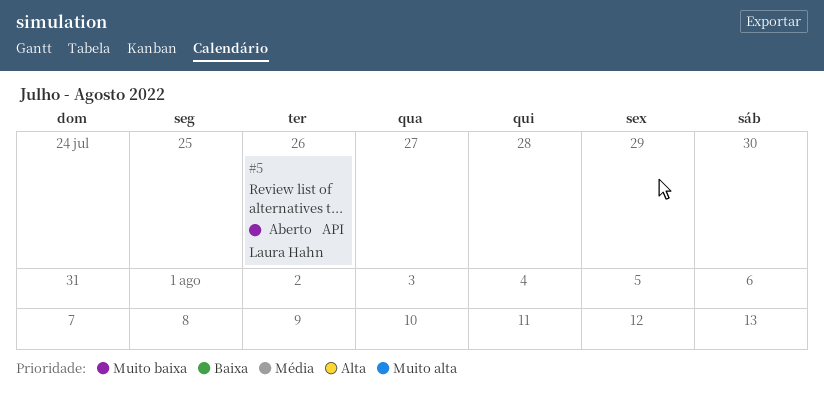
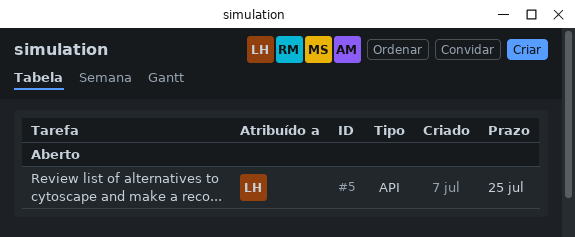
#5, due: Jul 26 -> Jul 25

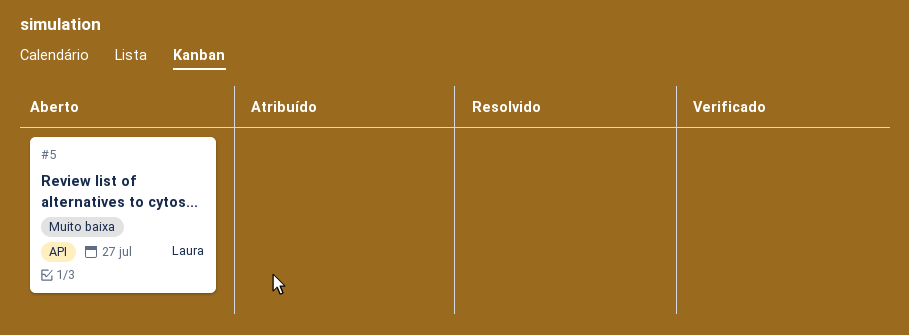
#5, due: Jul 25 -> Jul 27

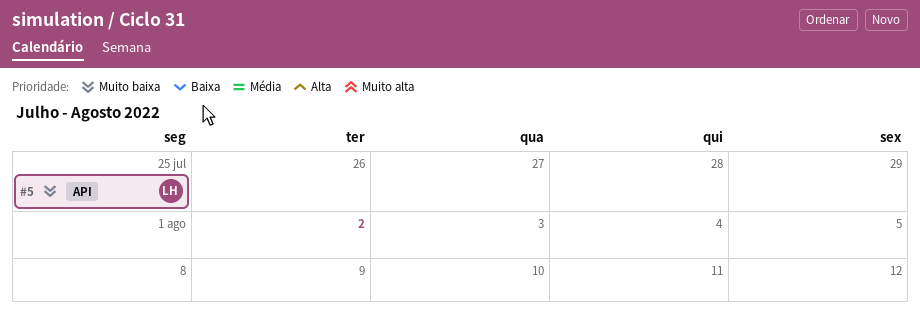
#5, due: Jul 27 -> Jul 25

